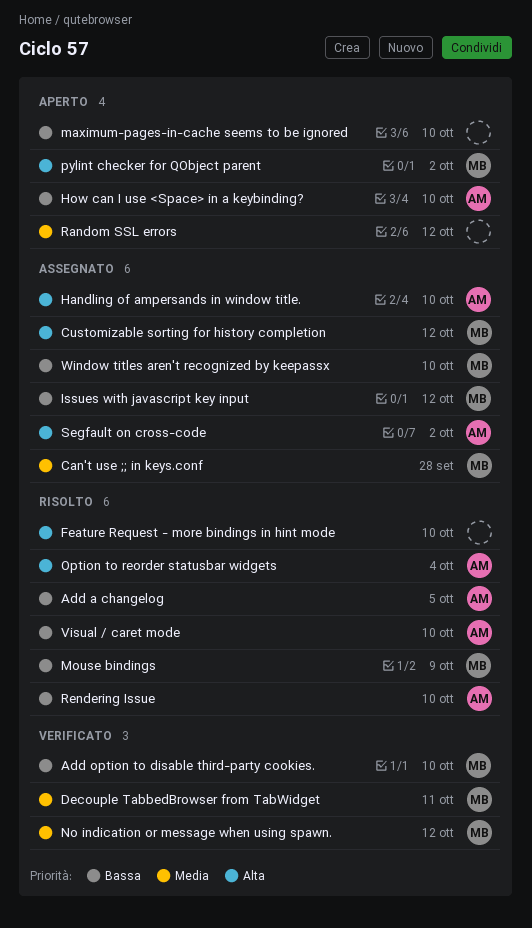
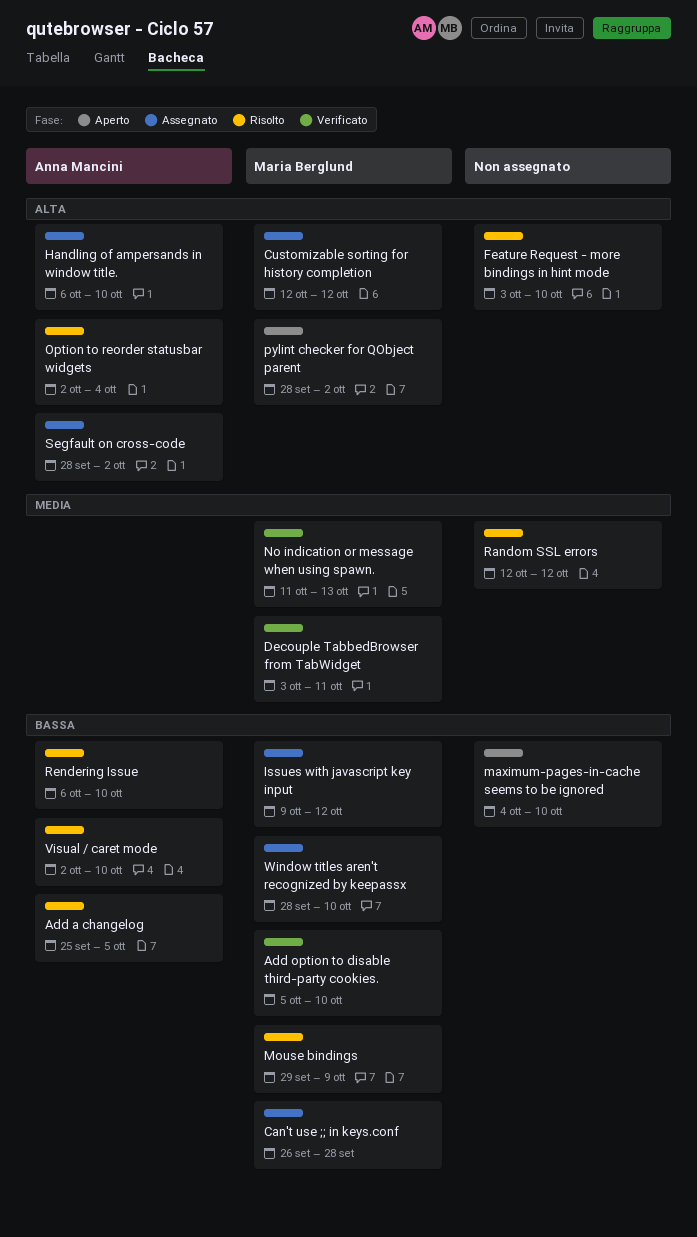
Can't use ;; in keys.conf, priority: Media -> Bassa
How can I use <Space> in a keybinding?: present -> none
No indication or message when using spawn., due: Oct 12 -> Oct 13
Random SSL errors, status: Aperto -> Risolto

